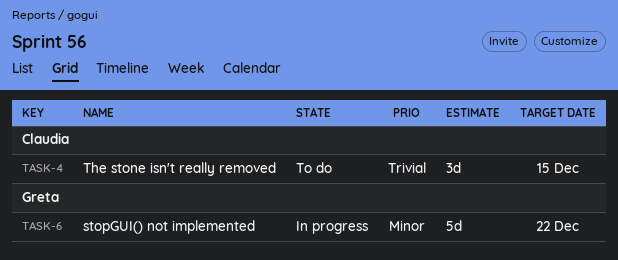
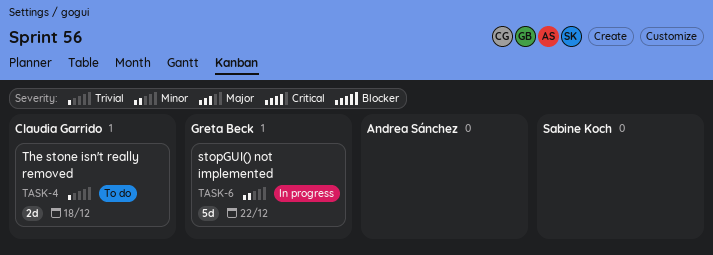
TASK-4, estimate: 3d -> 2d
TASK-4, due: Dec 15 -> Dec 18

